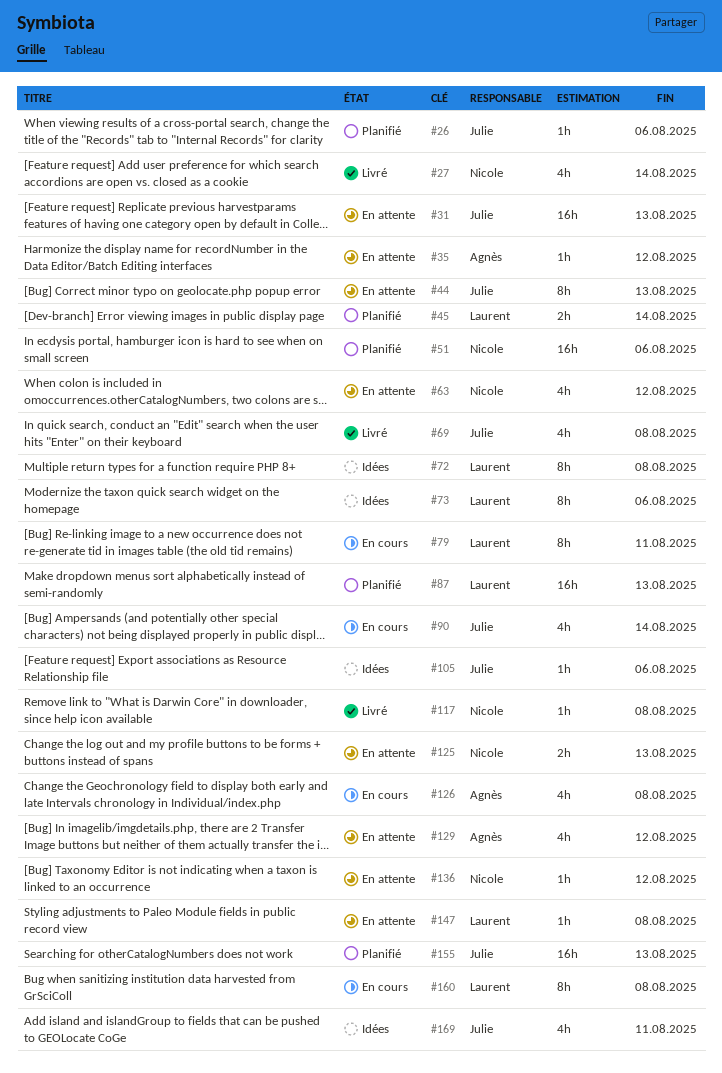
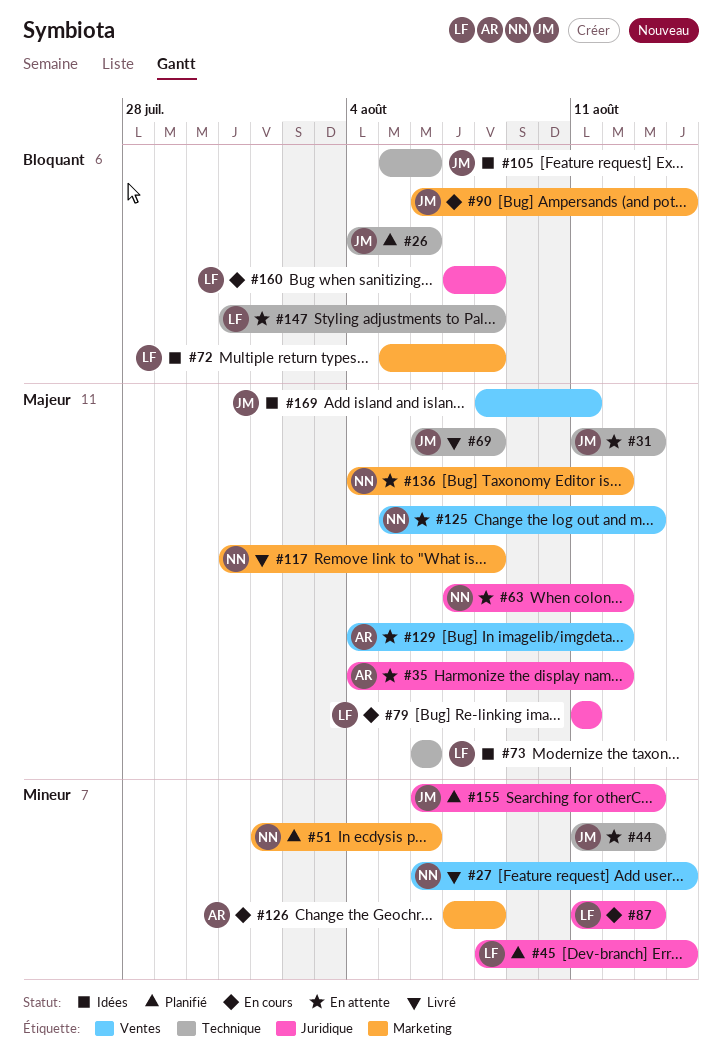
#87, status: Planifié -> En cours

